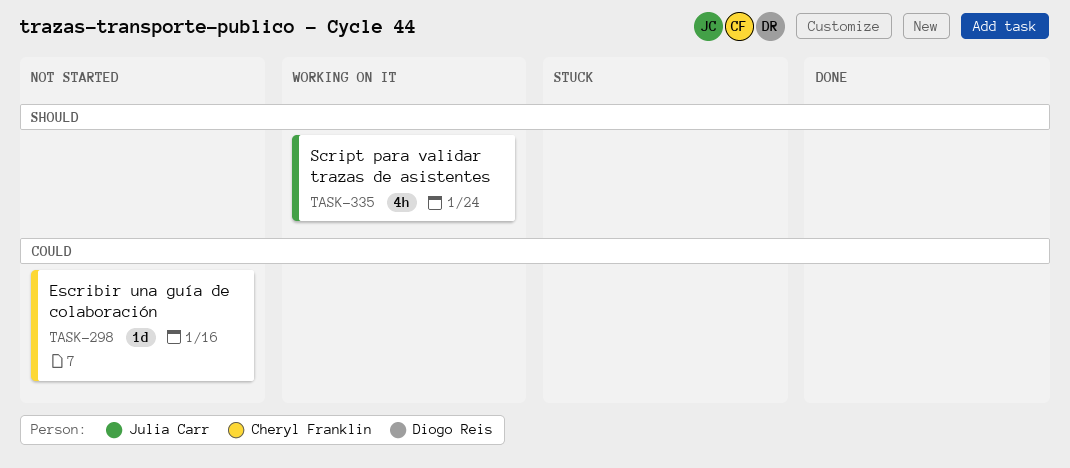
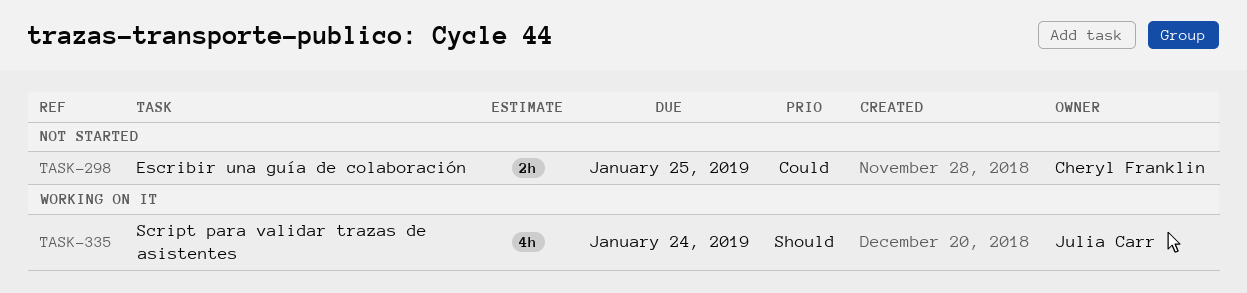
TASK-298, estimate: 1d -> 2h
TASK-298, due: Jan 16 -> Jan 25

